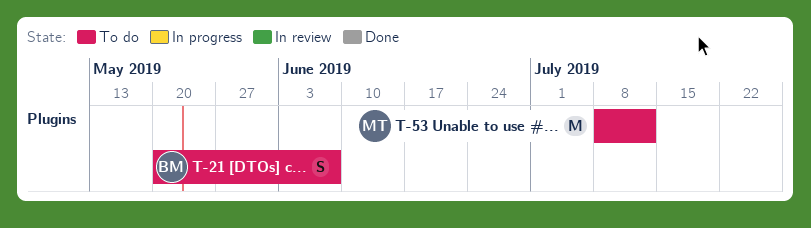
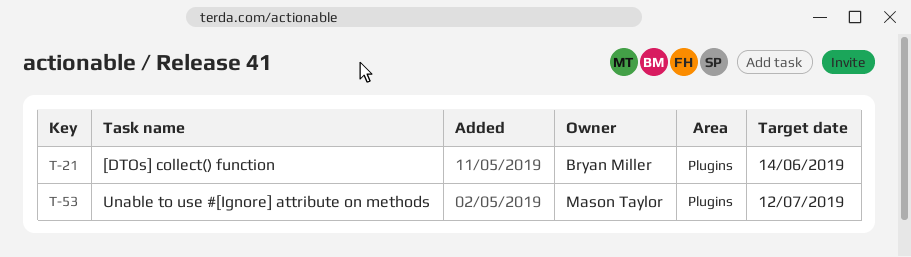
T-21, due: Jun 7 -> Jun 14

